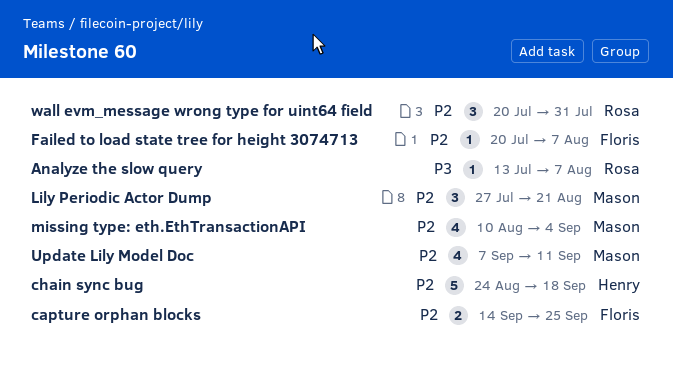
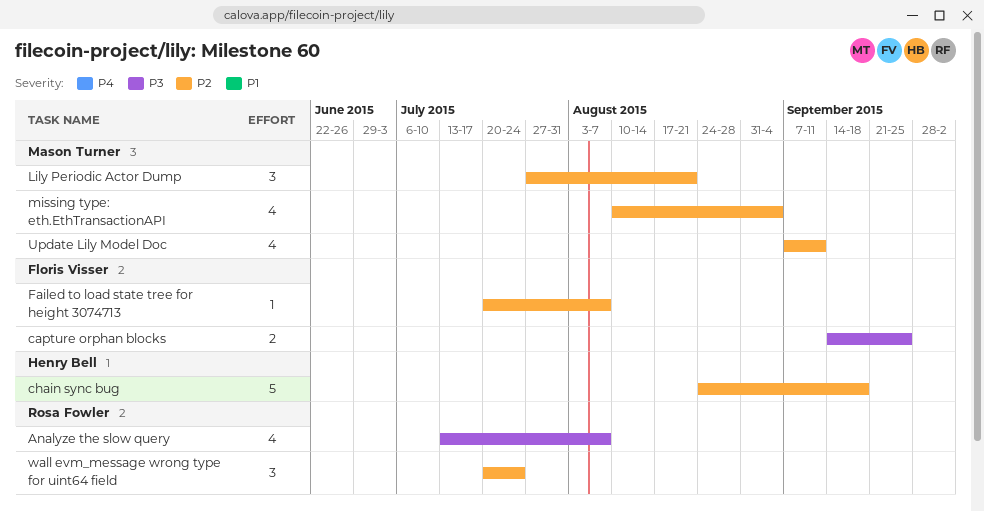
Analyze the slow query, estimate: 1 -> 4
capture orphan blocks, priority: P2 -> P3
wall evm_message wrong type for uint64 field, due: Jul 31 -> Jul 24

